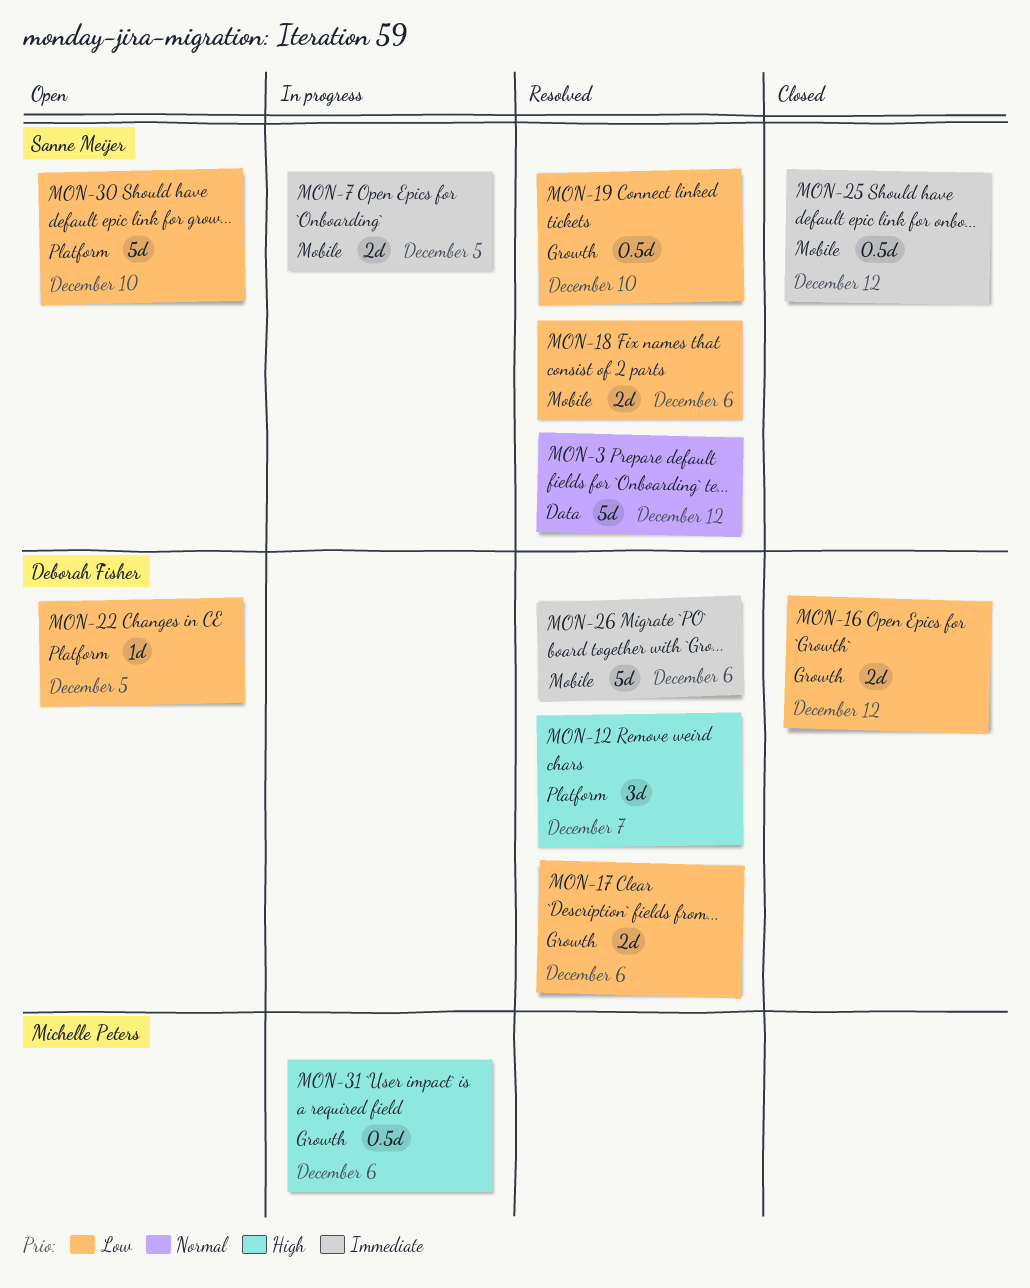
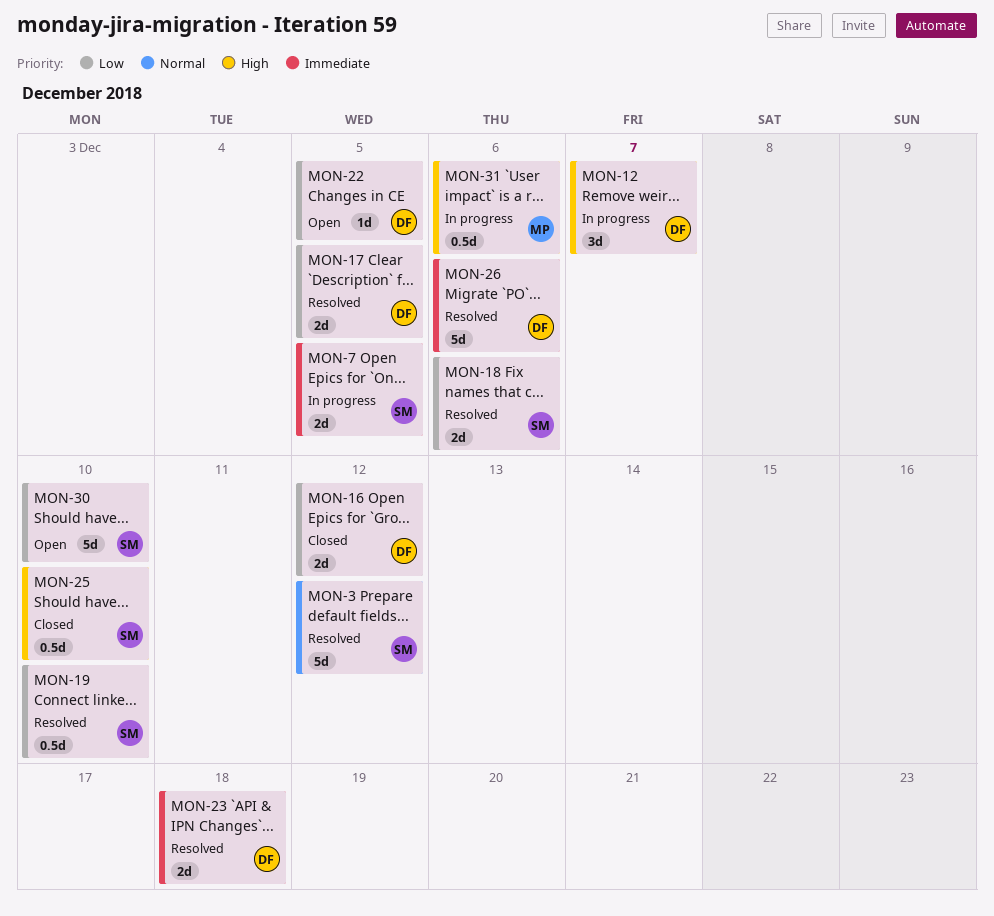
MON-12, status: Resolved -> In progress
MON-17, due: Dec 6 -> Dec 5
MON-23: none -> present
MON-25, priority: Immediate -> High
MON-25, due: Dec 12 -> Dec 10

